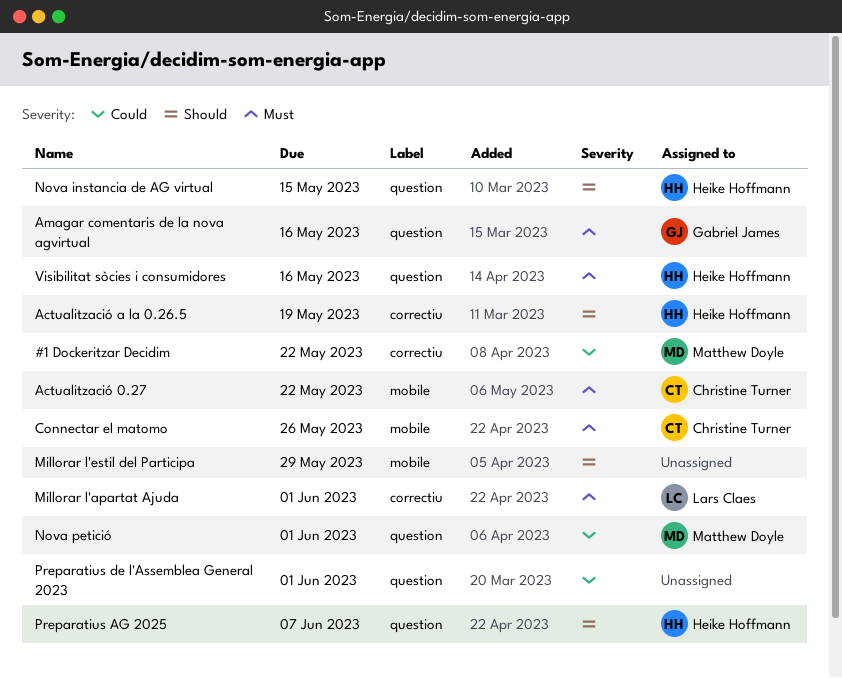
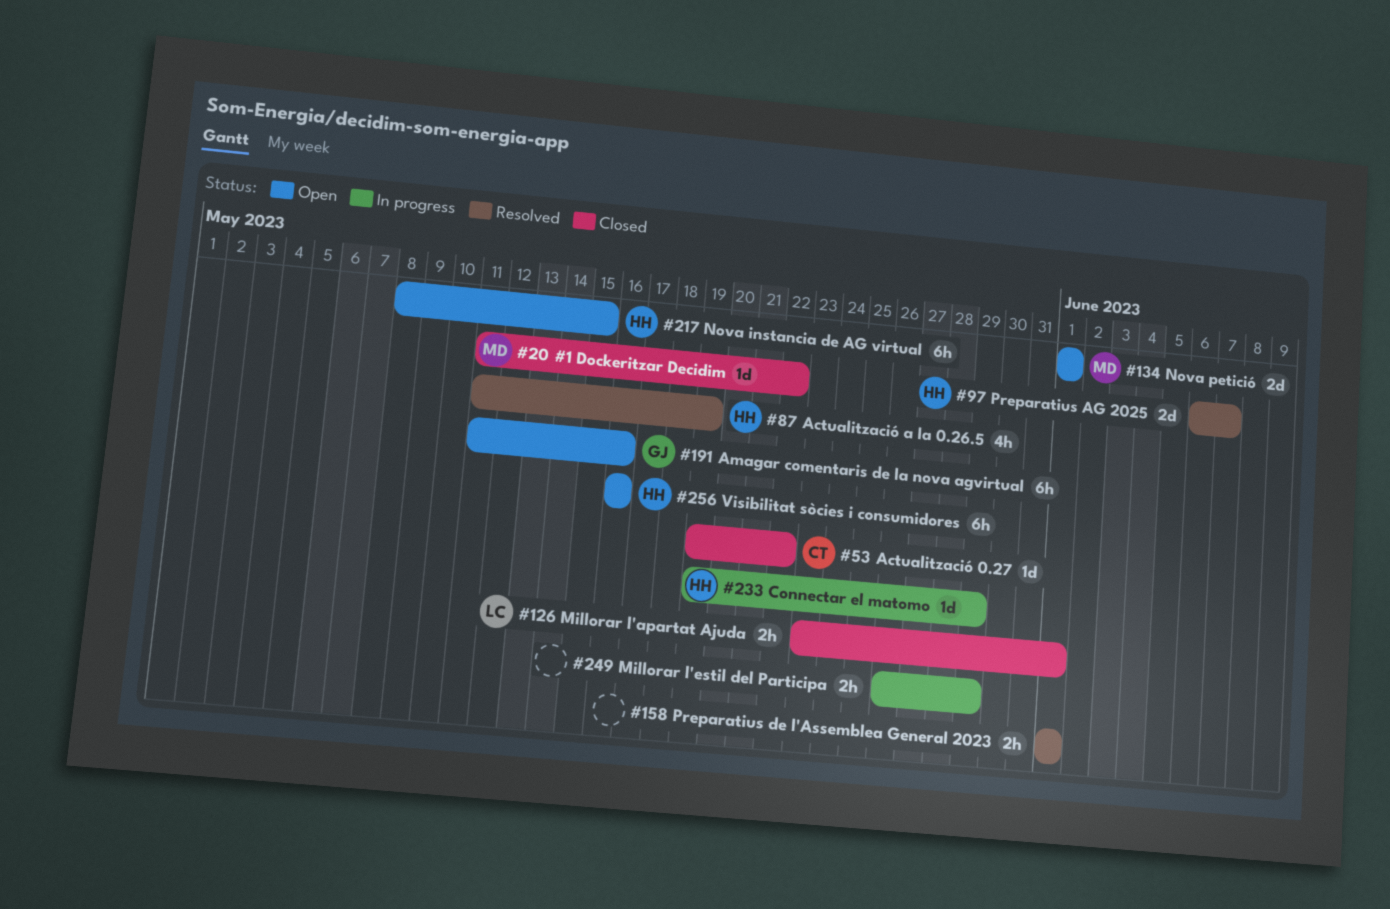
Connectar el matomo, owner: Christine Turner -> Heike Hoffmann
Connectar el matomo, due: May 26 -> May 29

